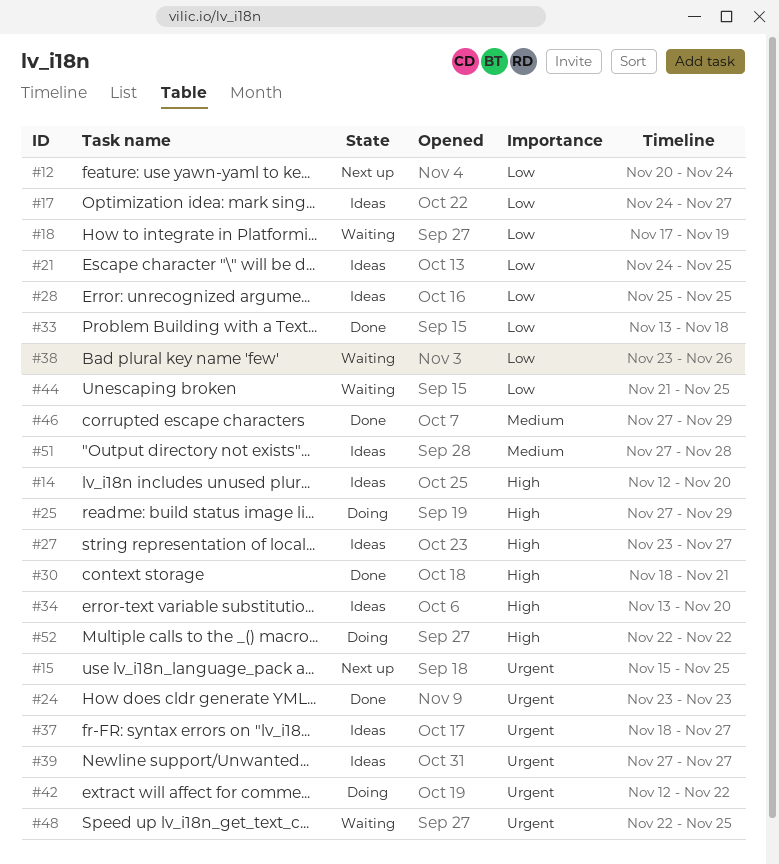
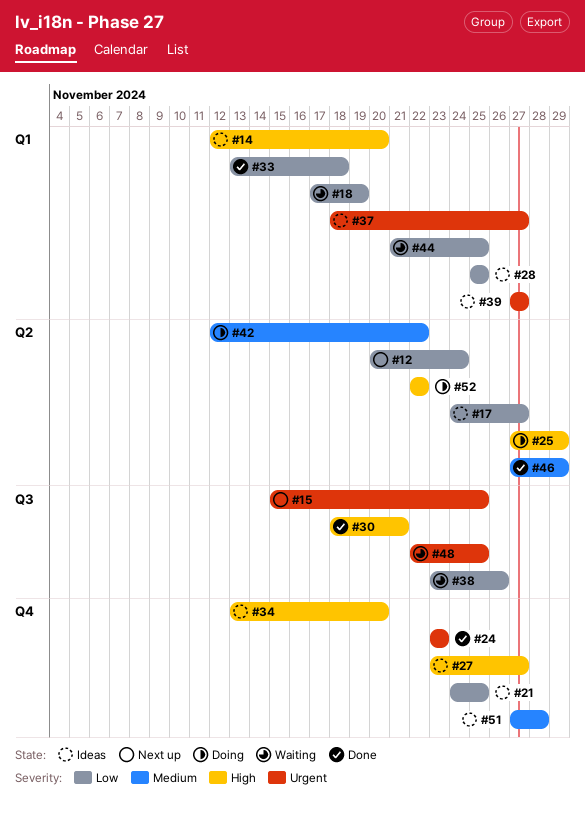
#42, priority: Urgent -> Medium

